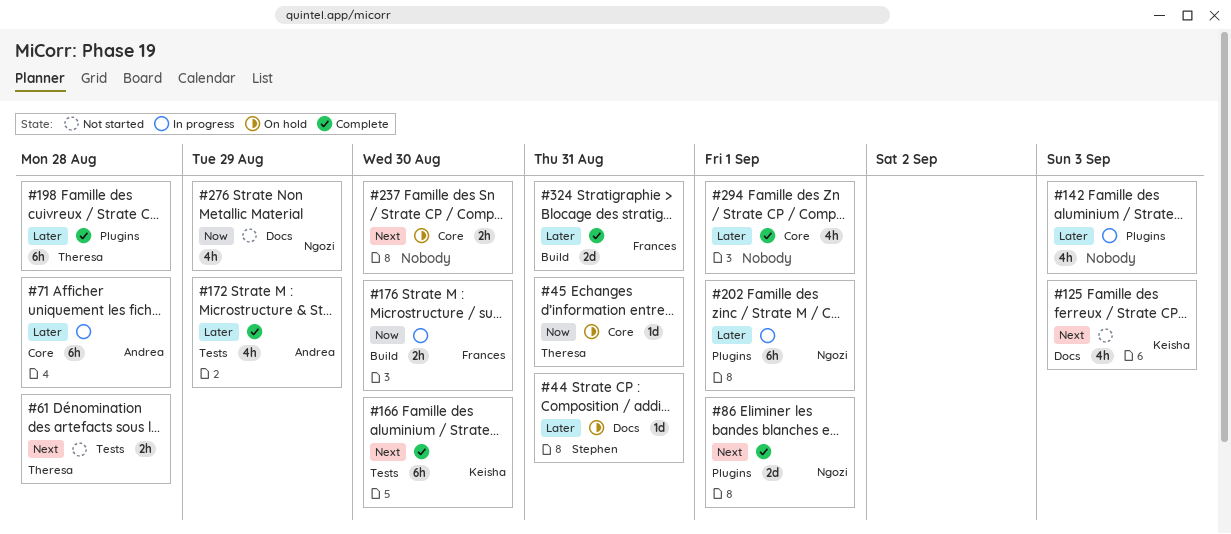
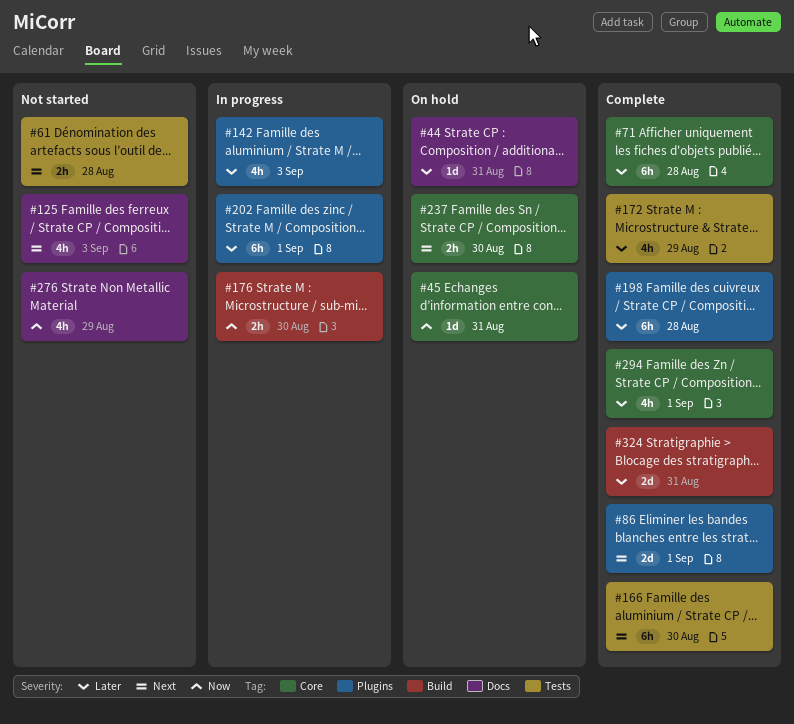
#71, status: In progress -> Complete

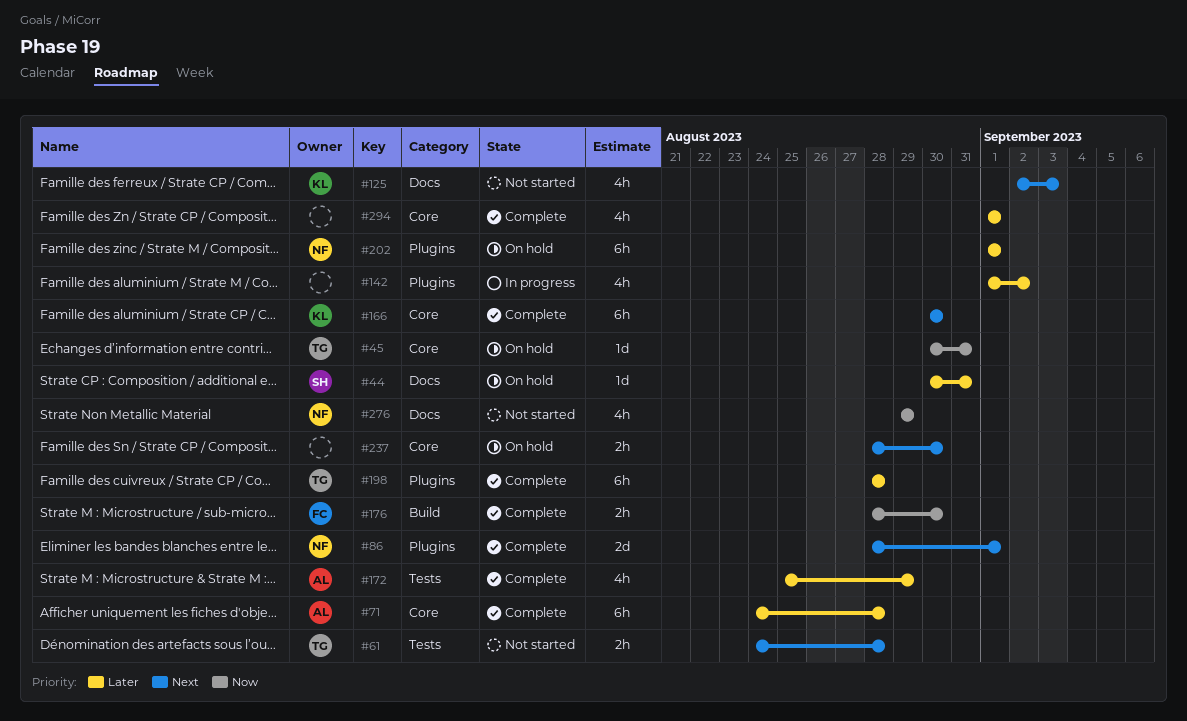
#142, due: Sep 3 -> Sep 2
#166, label: Tests -> Core
#176, status: In progress -> Complete
#202, status: In progress -> On hold
#324: present -> none

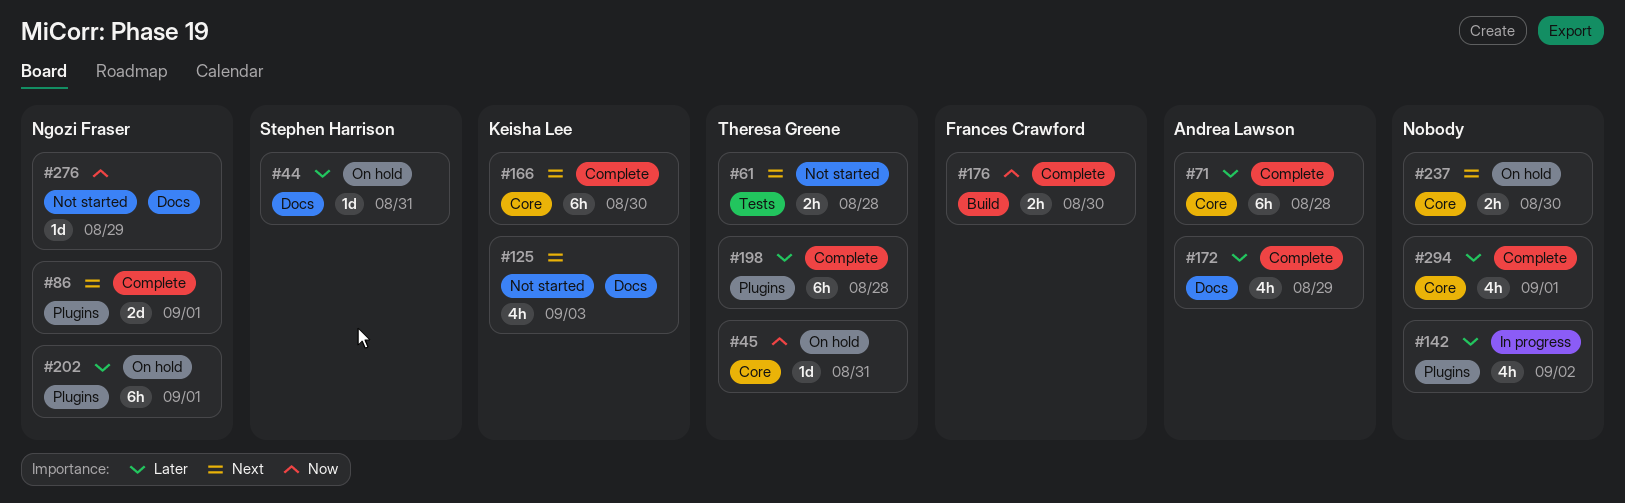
#172, label: Tests -> Docs
#276, estimate: 4h -> 1d

